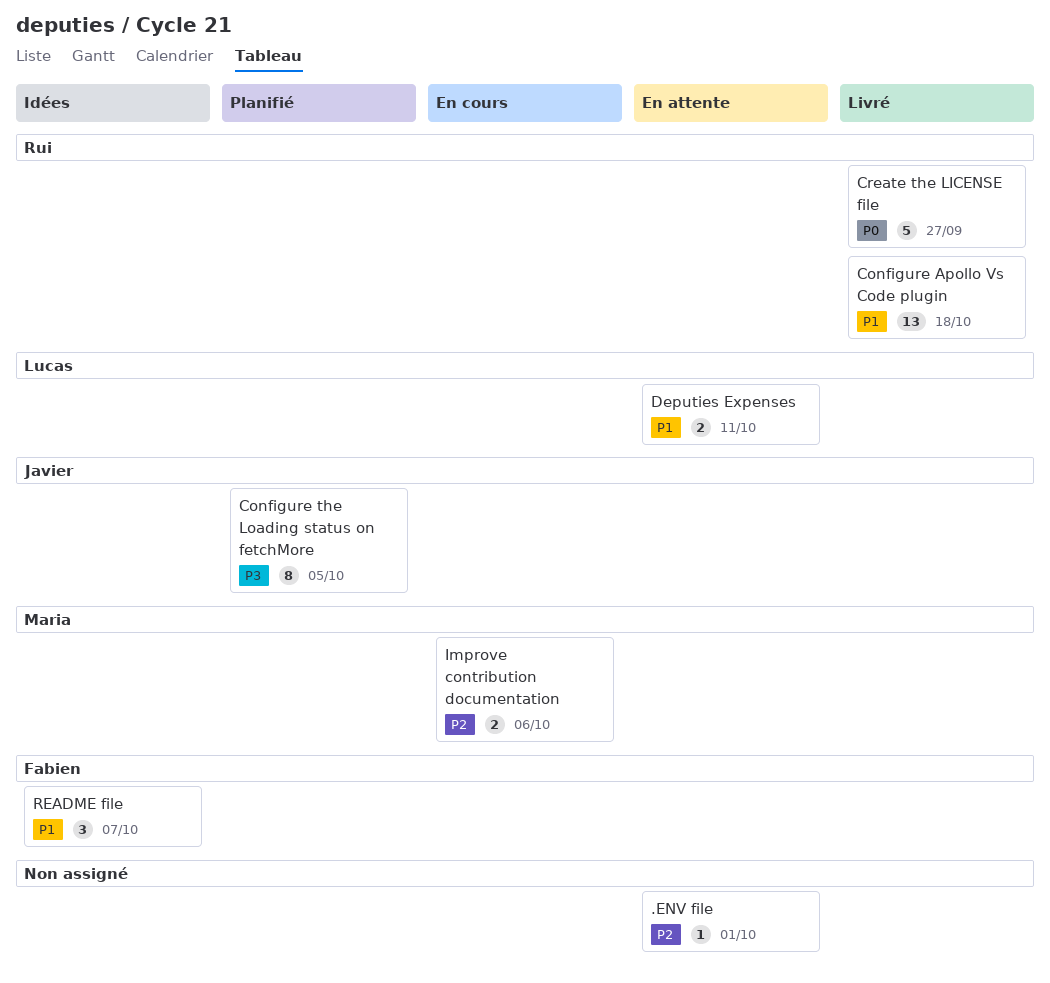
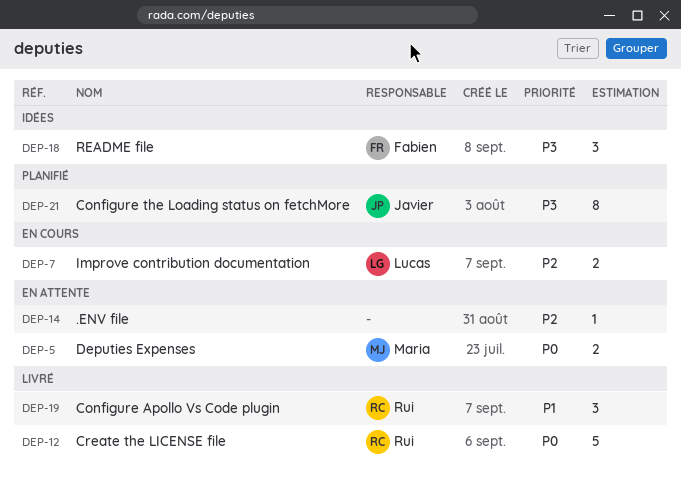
Configure Apollo Vs Code plugin, estimate: 13 -> 3
Deputies Expenses, owner: Lucas -> Maria
Deputies Expenses, priority: P1 -> P0
Improve contribution documentation, owner: Maria -> Lucas
README file, priority: P1 -> P3

